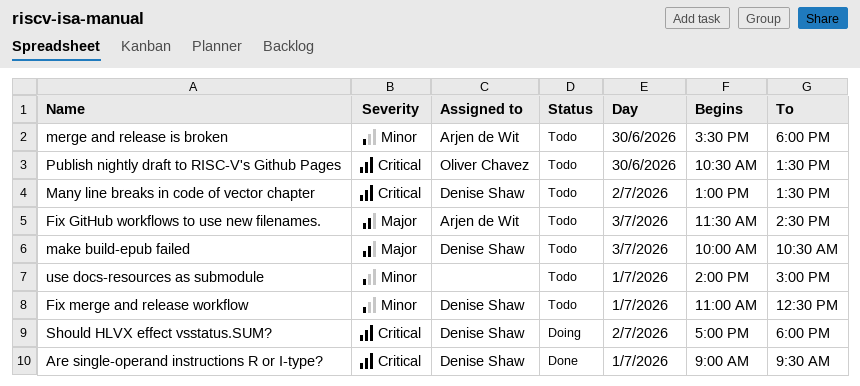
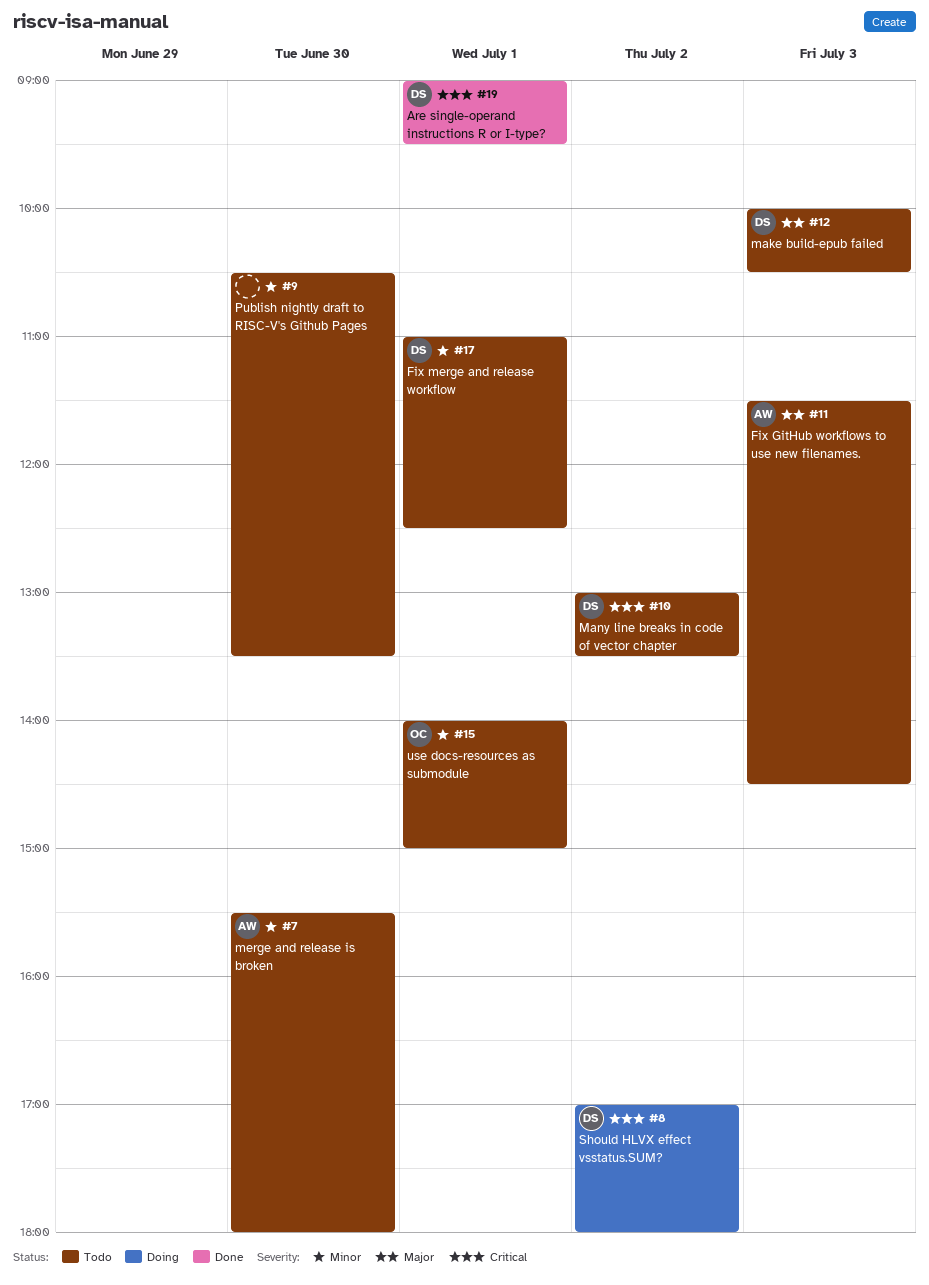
Publish nightly draft to RISC-V's Github Pages, owner: Oliver Chavez -> none
Publish nightly draft to RISC-V's Github Pages, priority: Critical -> Minor
use docs-resources as submodule, owner: none -> Oliver Chavez

